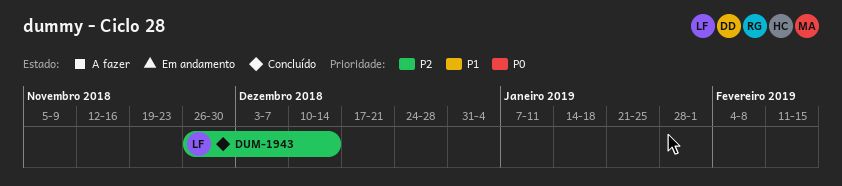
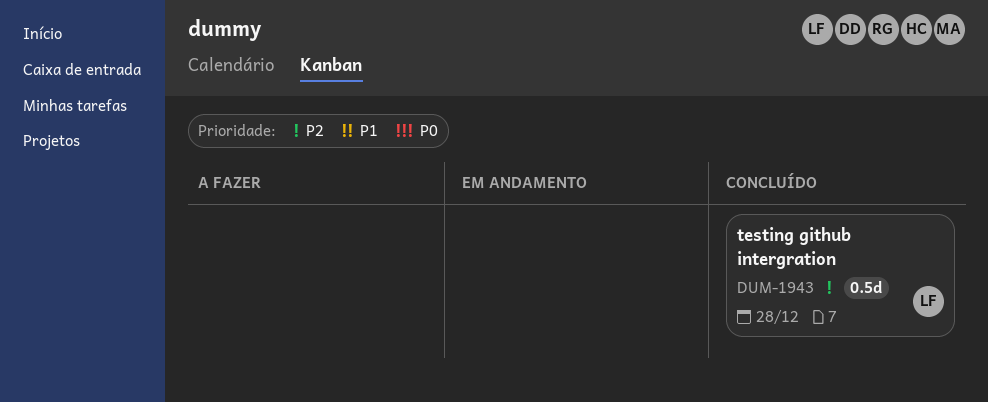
DUM-1943, due: Dec 14 -> Dec 28

